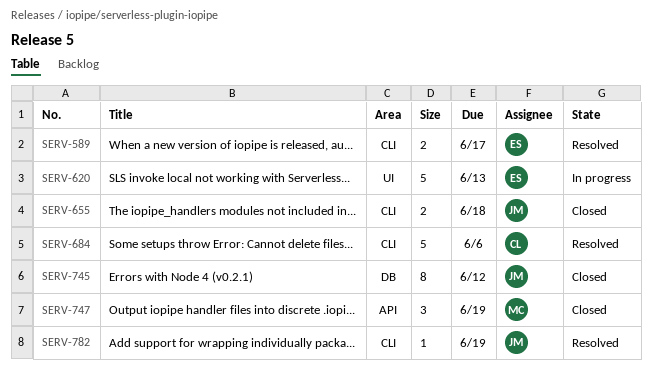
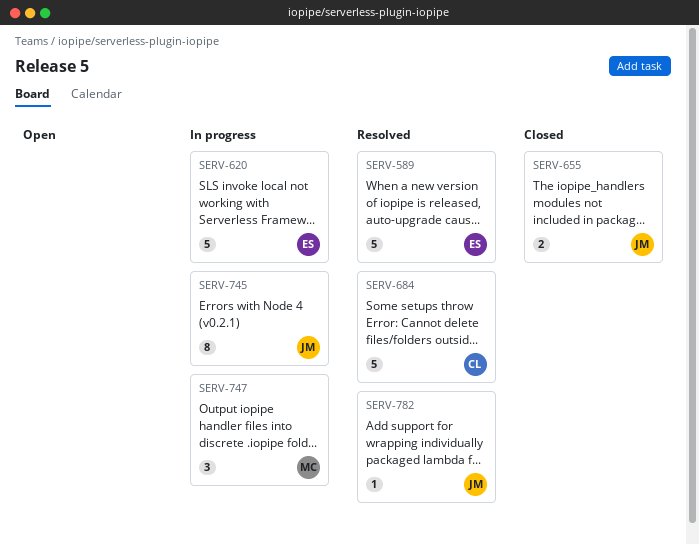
SERV-589, estimate: 2 -> 5
SERV-745, status: Closed -> In progress
SERV-747, status: Closed -> In progress

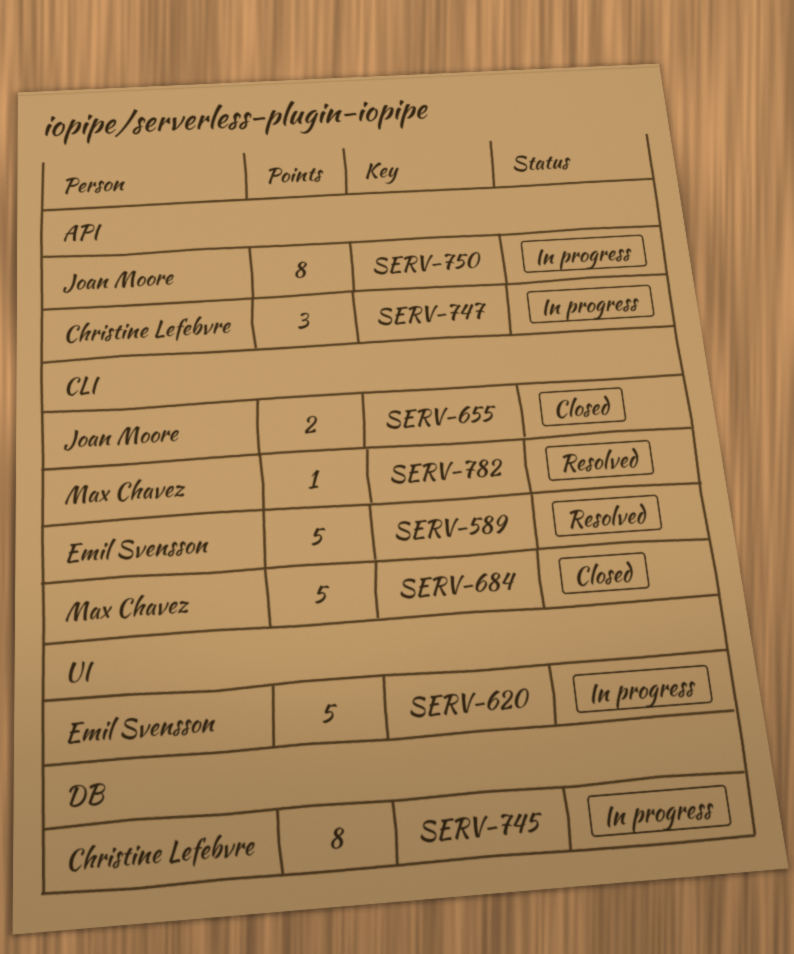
SERV-684, status: Resolved -> Closed
SERV-684, owner: Christine Lefebvre -> Max Chavez
SERV-745, owner: Joan Moore -> Christine Lefebvre
SERV-747, owner: Max Chavez -> Christine Lefebvre
SERV-750: none -> present
SERV-782, owner: Joan Moore -> Max Chavez

